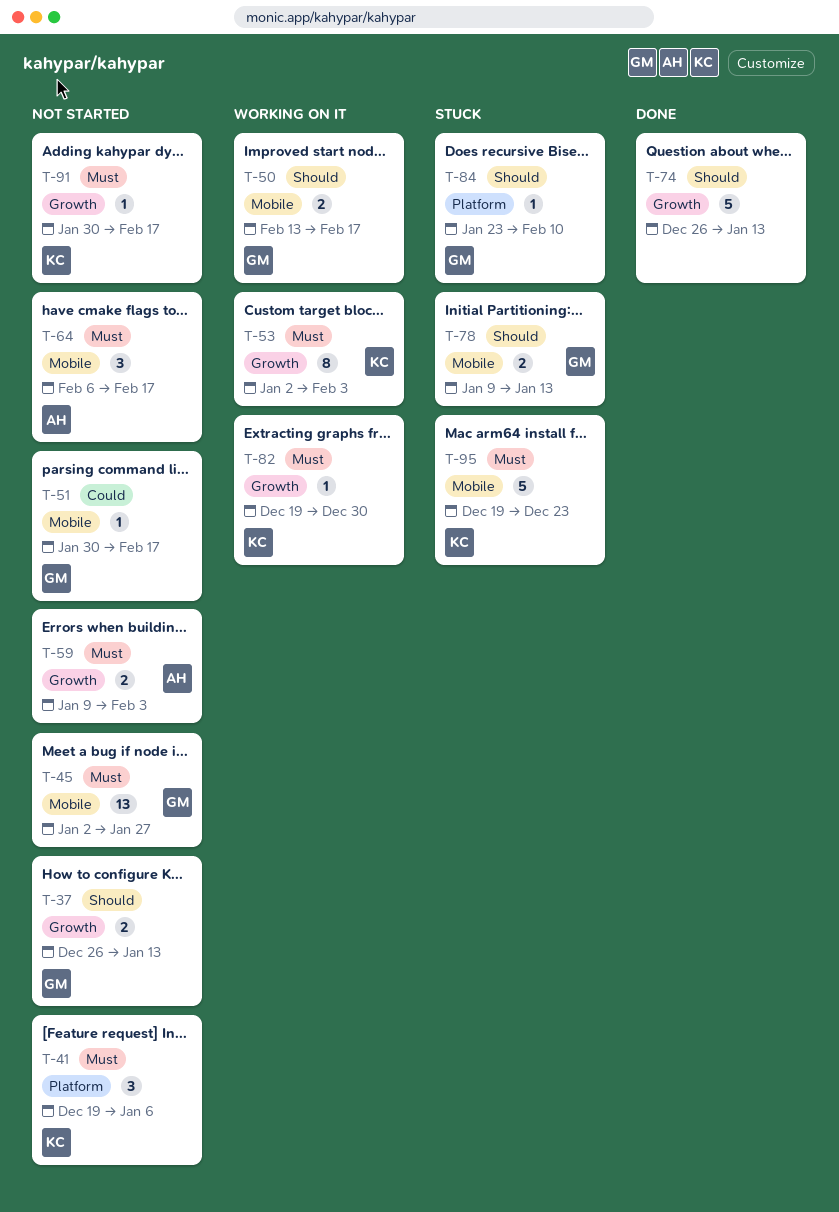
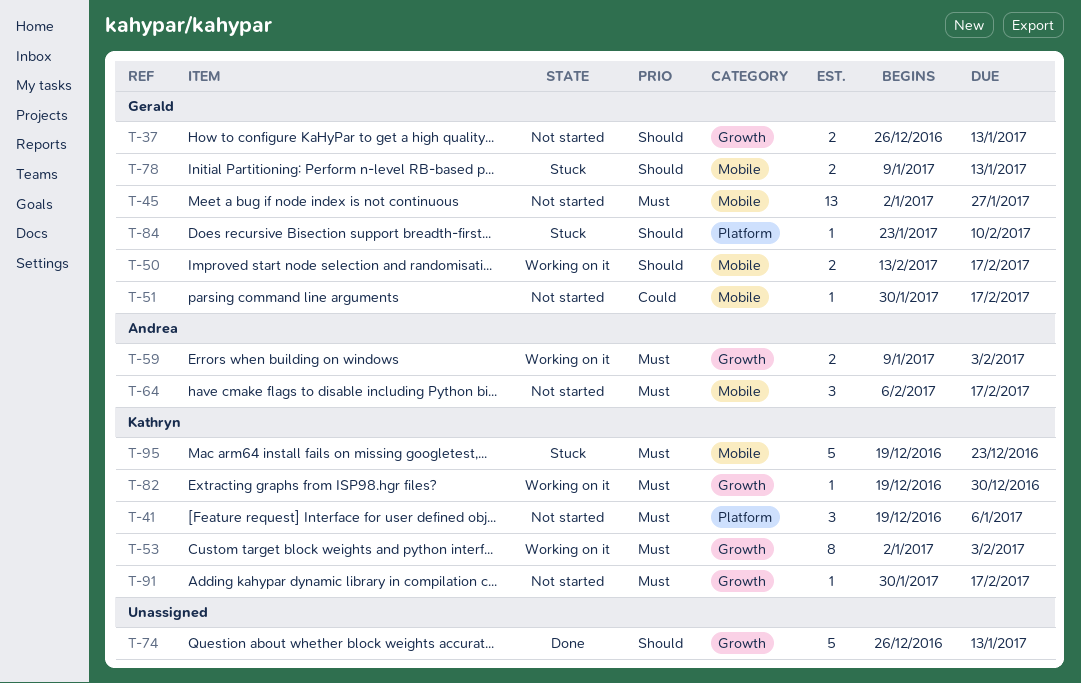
T-59, status: Not started -> Working on it

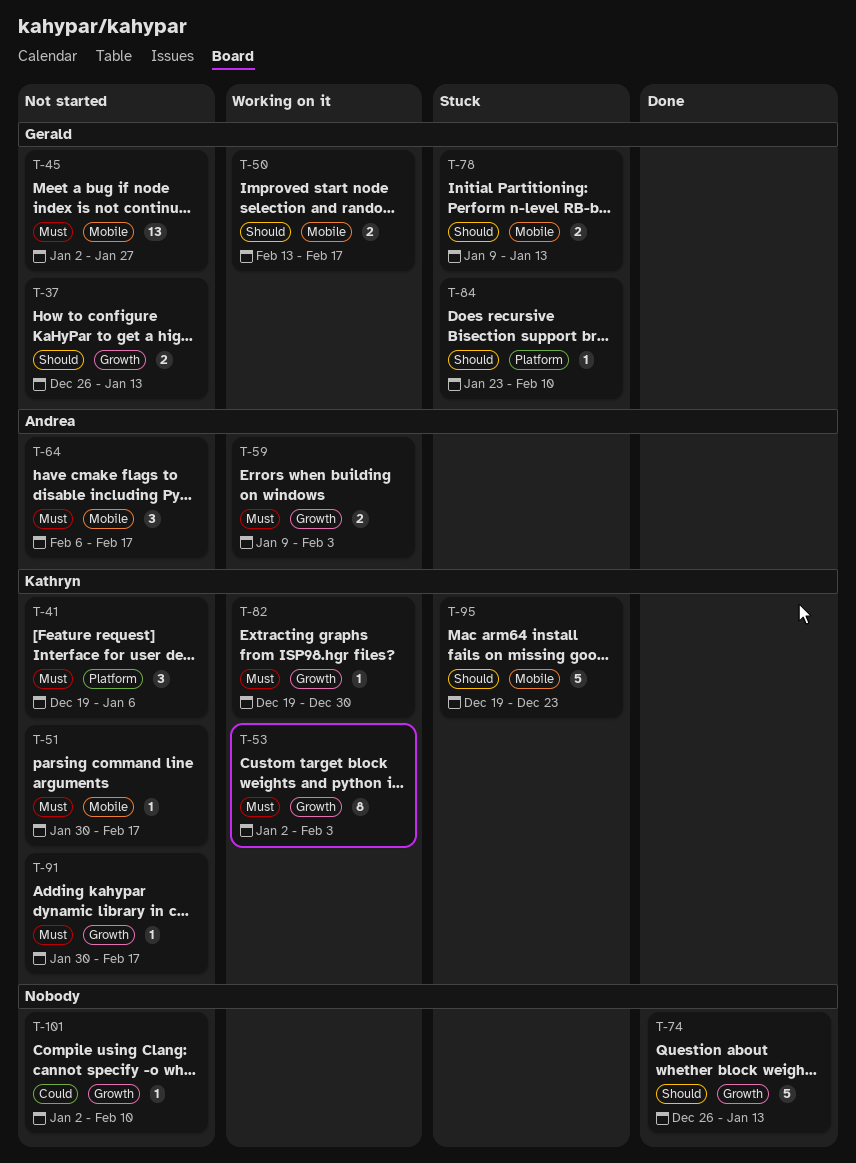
T-51, owner: Gerald -> Kathryn
T-51, priority: Could -> Must
T-95, priority: Must -> Should
T-101: none -> present

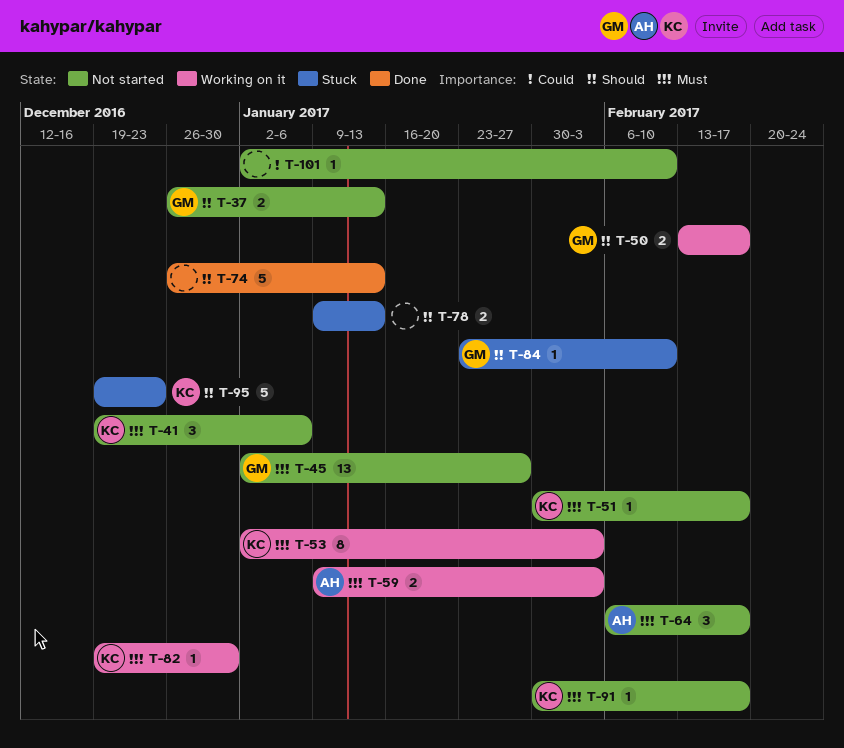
T-78, owner: Gerald -> none

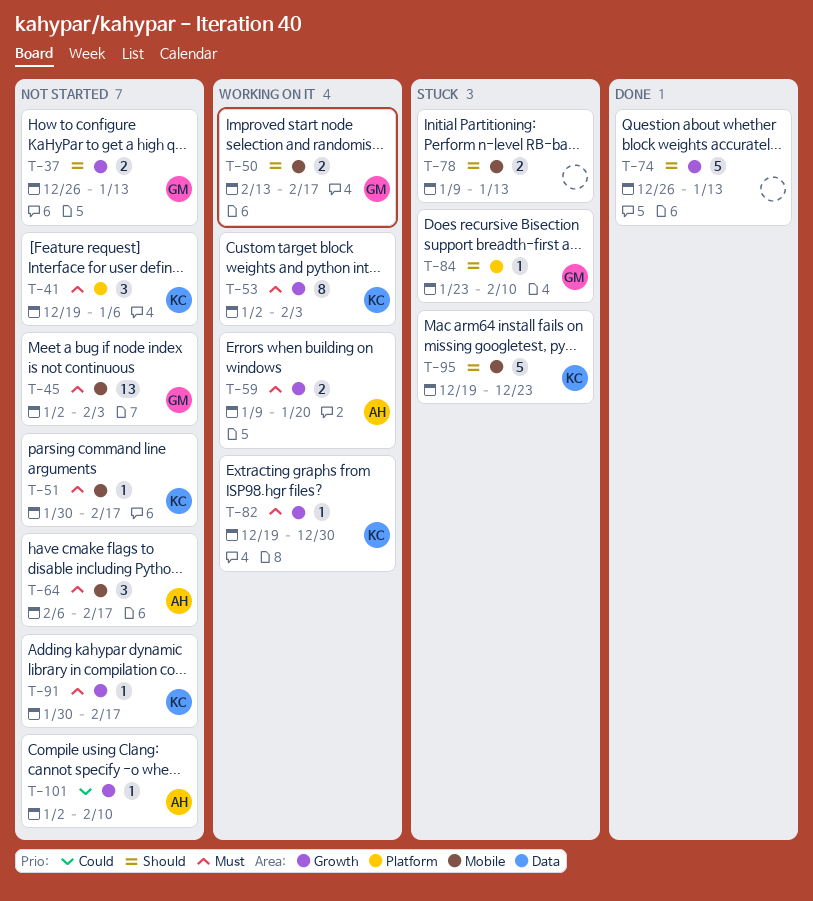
T-45, due: Jan 27 -> Feb 3
T-59, due: Feb 3 -> Jan 20
T-101, owner: none -> AH

